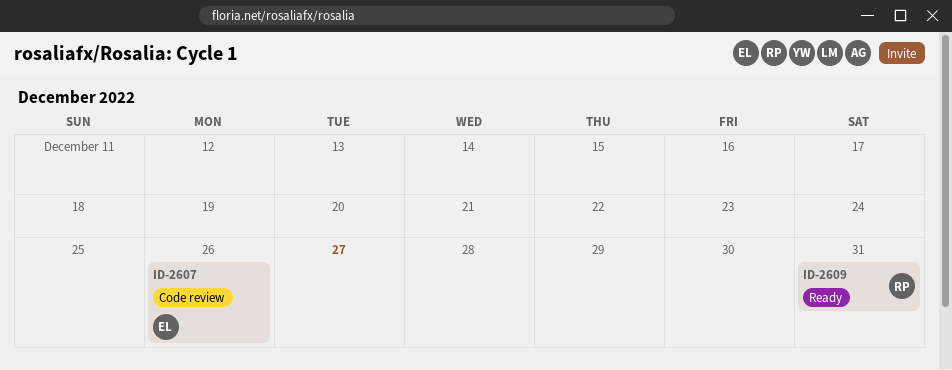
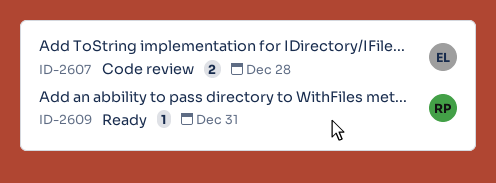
ID-2607, due: Dec 26 -> Dec 28

